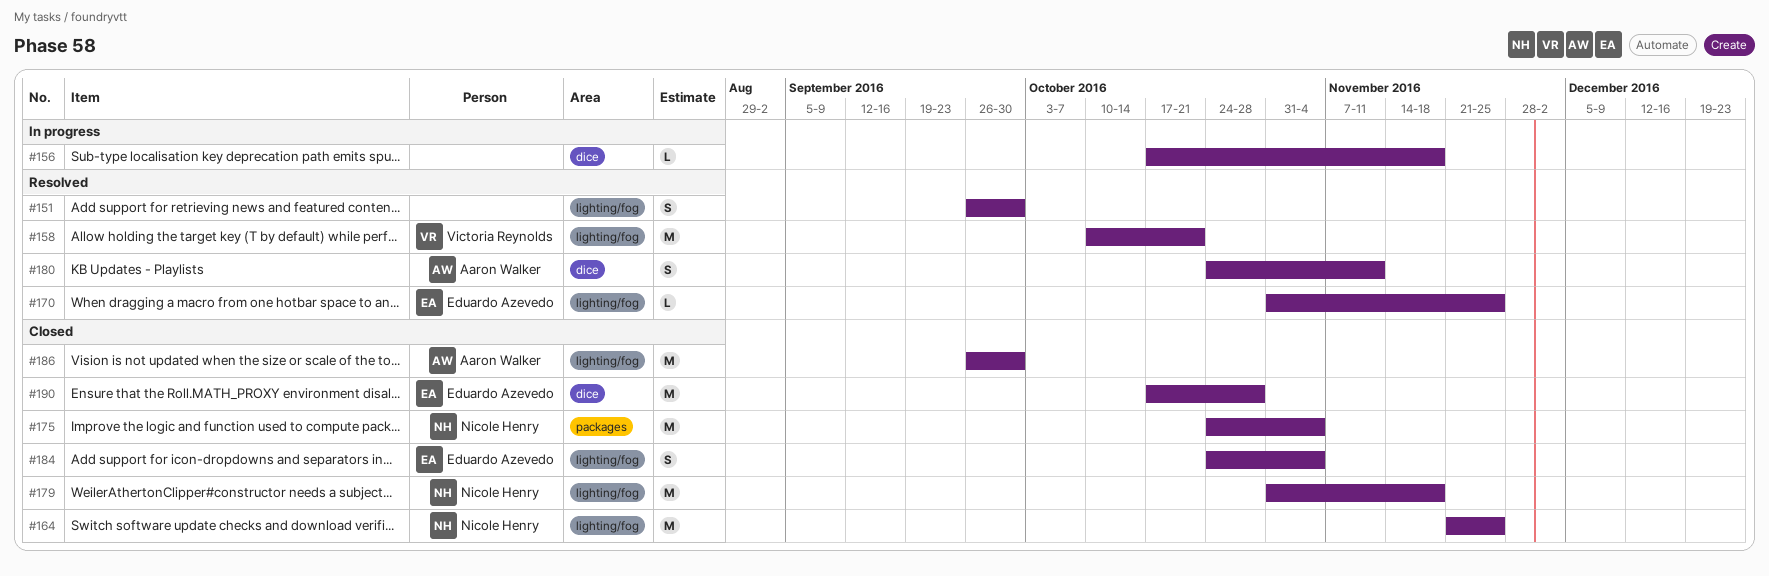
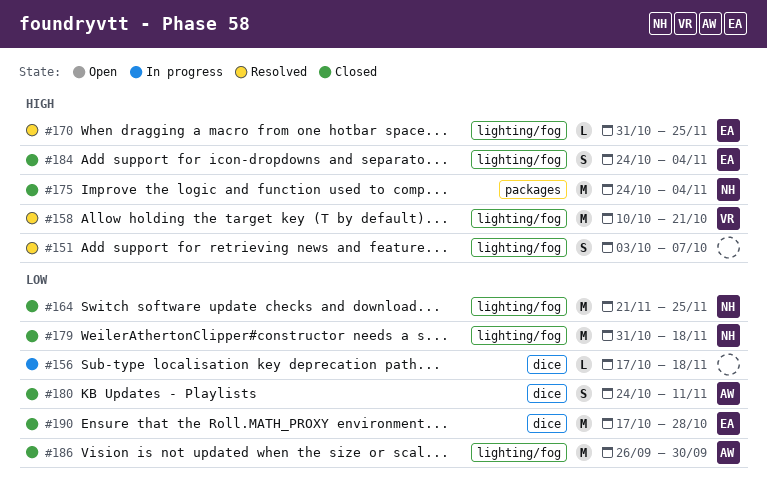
#151, start: Sep 26 -> Oct 3
#151, due: Sep 30 -> Oct 7
#180, status: Resolved -> Closed

